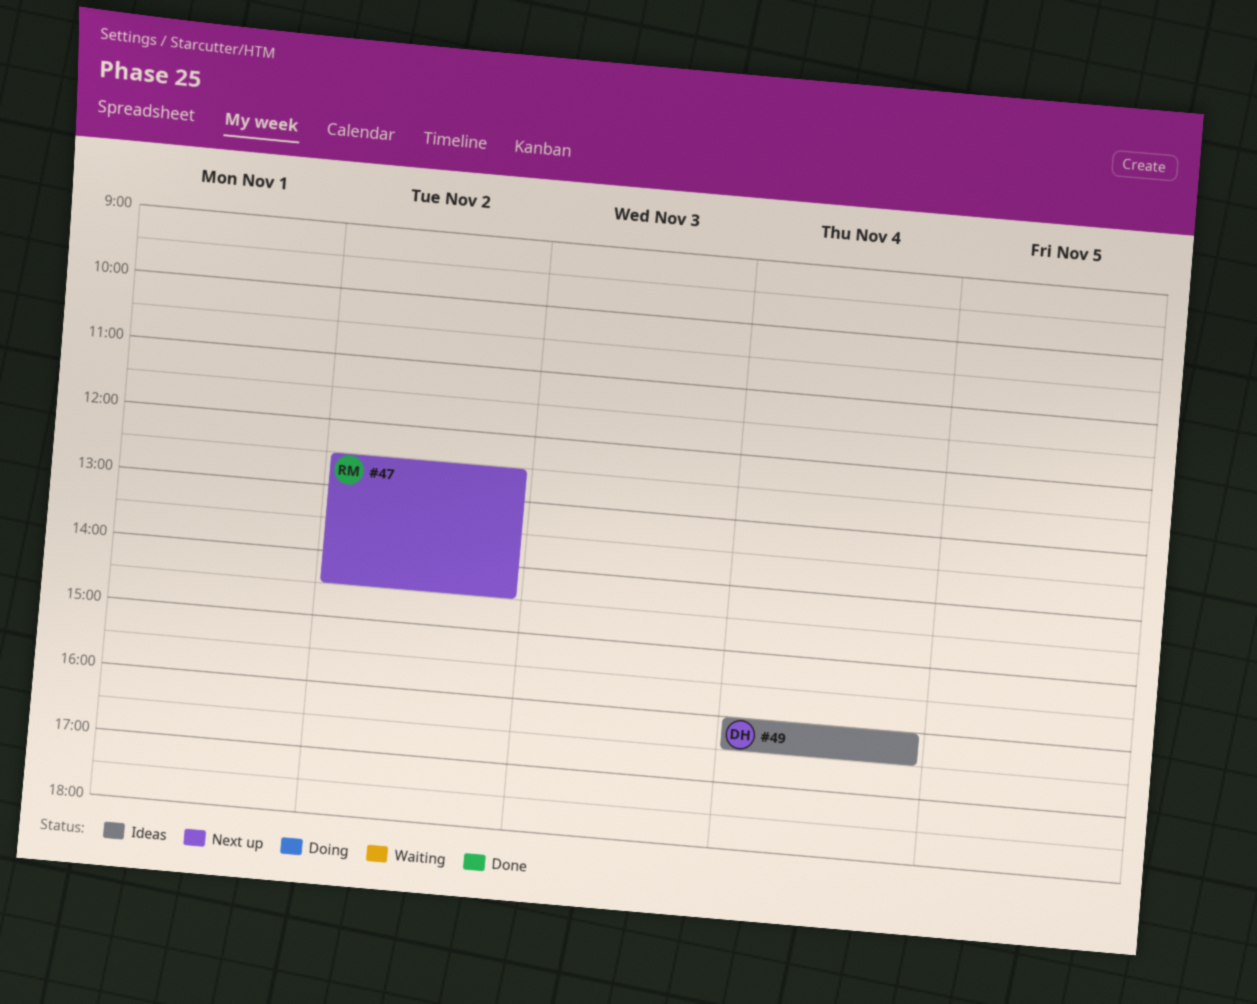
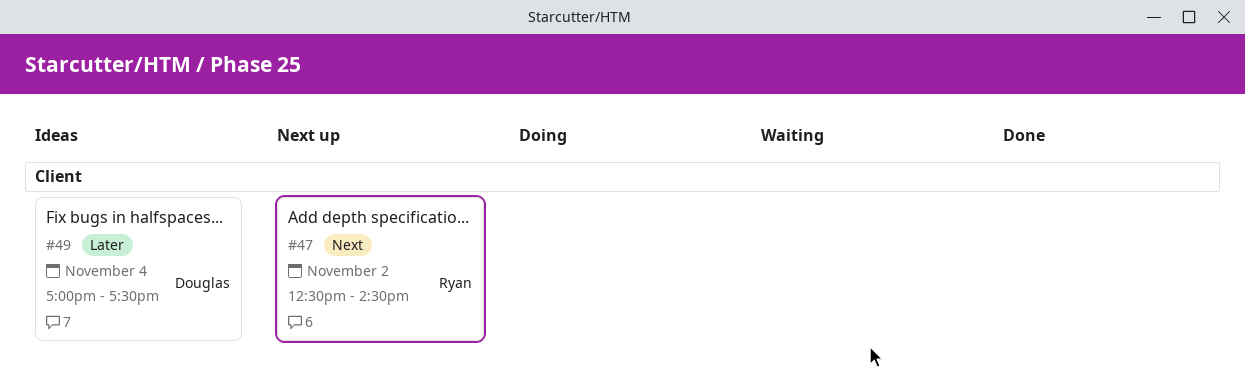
#49, begins: 16:00 -> 17:00
#49, ends: 16:30 -> 17:30

